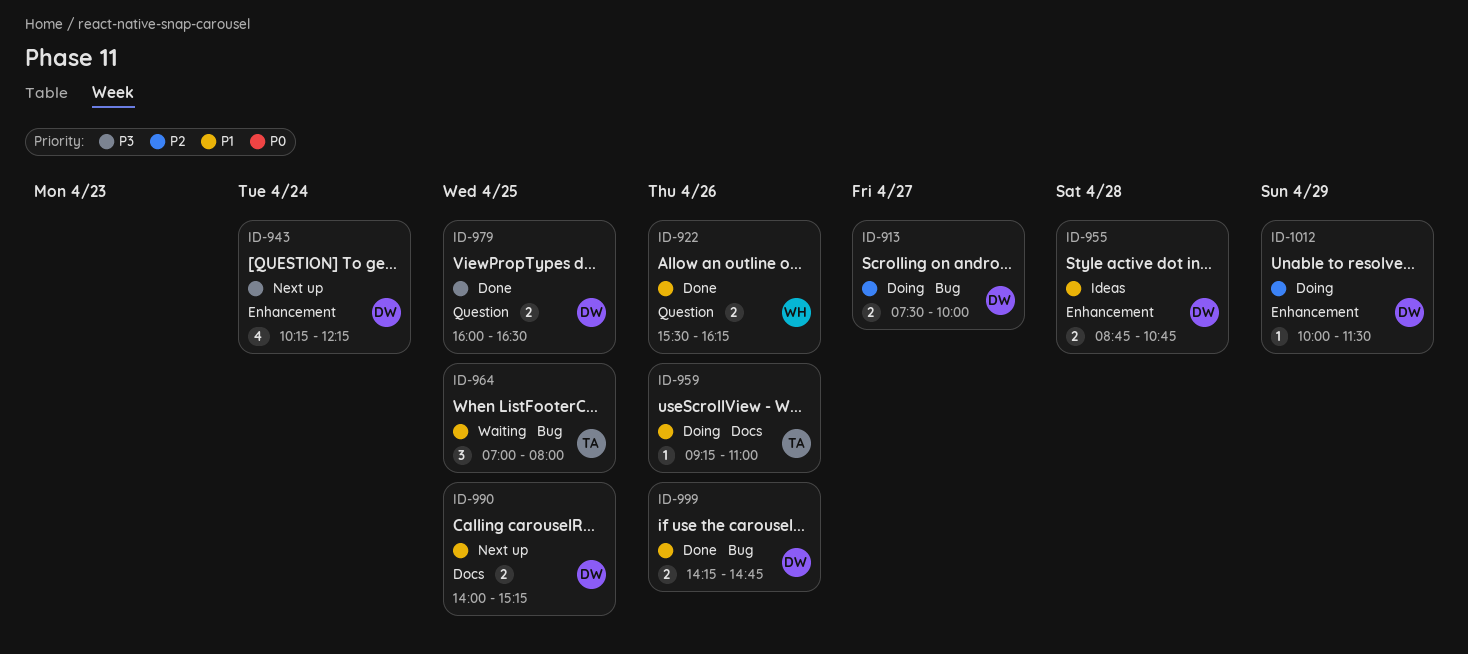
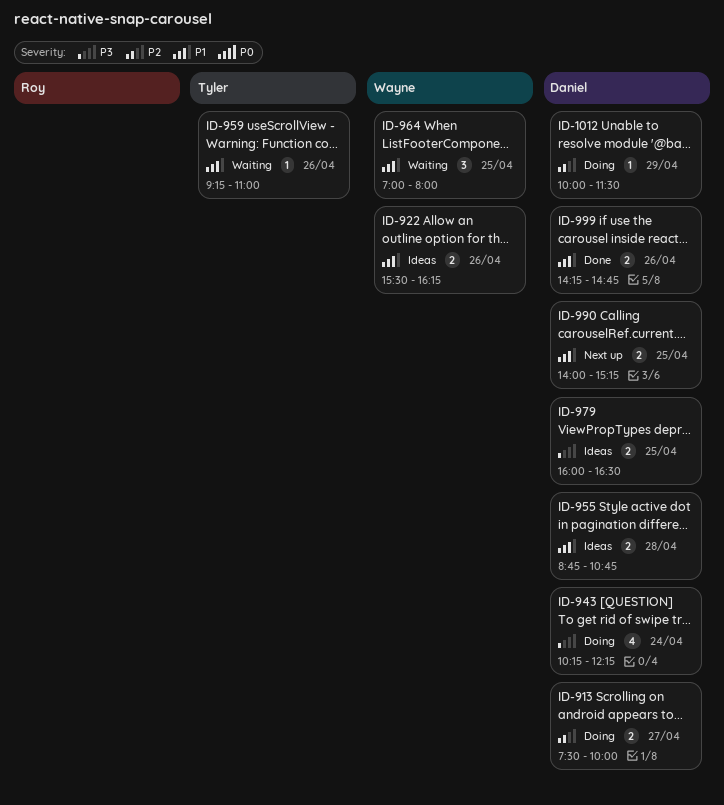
ID-922, status: Done -> Ideas
ID-943, status: Next up -> Doing
ID-959, status: Doing -> Waiting
ID-964, owner: Tyler -> Wayne
ID-979, status: Done -> Ideas

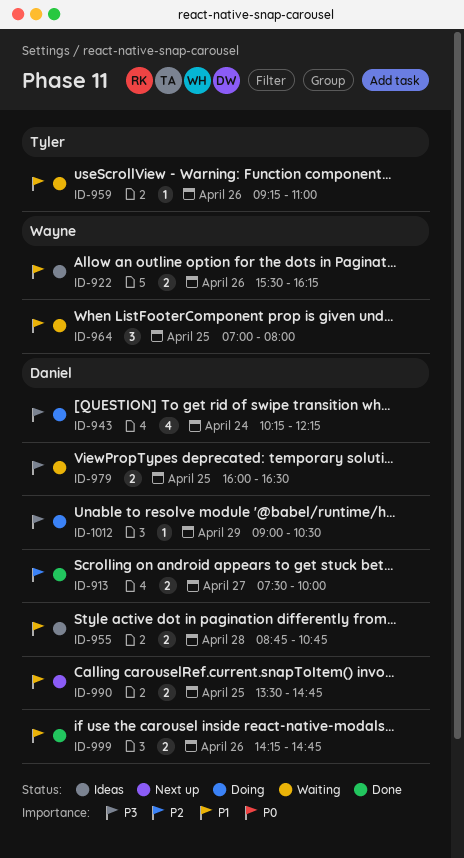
ID-913, status: Doing -> Done
ID-979, status: Ideas -> Waiting
ID-990, begins: 14:00 -> 13:30
ID-990, ends: 15:15 -> 14:45
ID-1012, priority: P2 -> P3
ID-1012, begins: 10:00 -> 09:00
ID-1012, ends: 11:30 -> 10:30

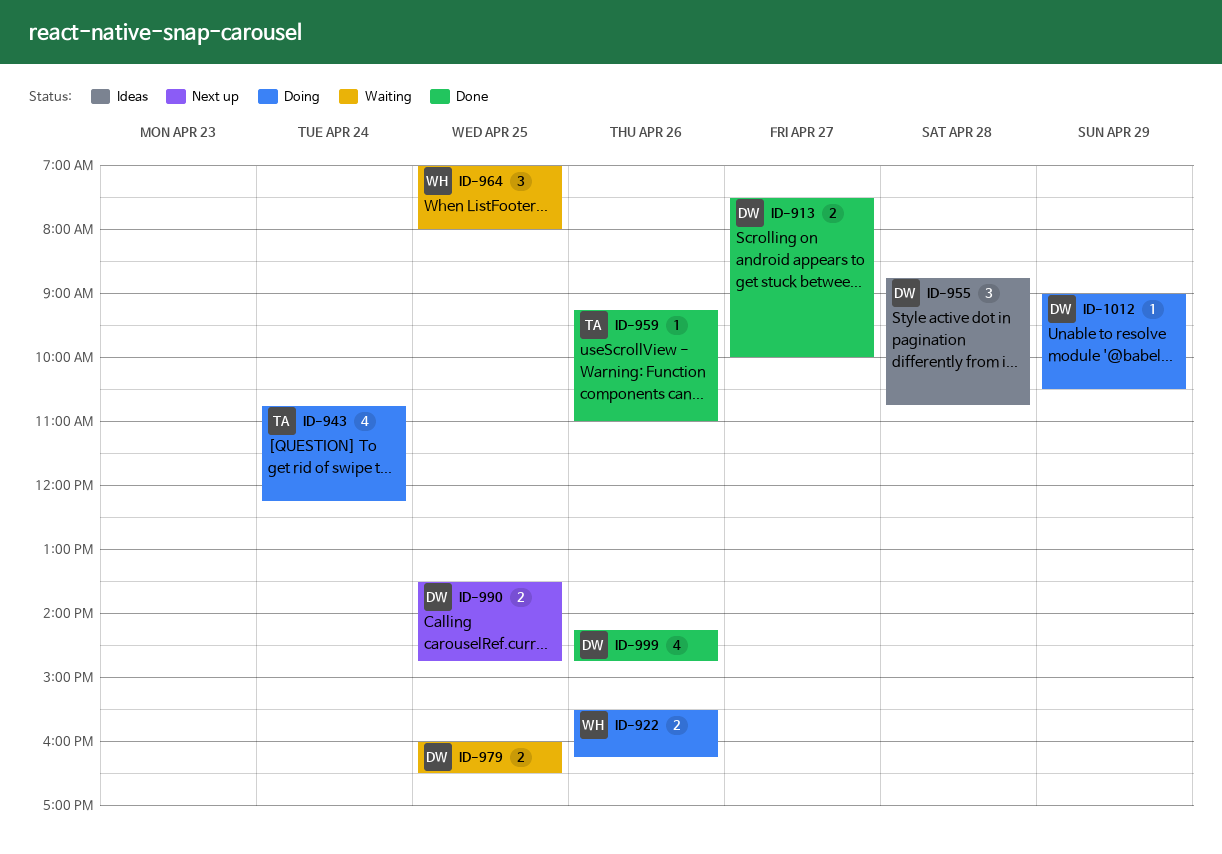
ID-922, status: Ideas -> Doing
ID-943, owner: Daniel -> Tyler
ID-943, begins: 10:15 -> 10:45
ID-955, estimate: 2 -> 3
ID-959, status: Waiting -> Done
ID-999, estimate: 2 -> 4

